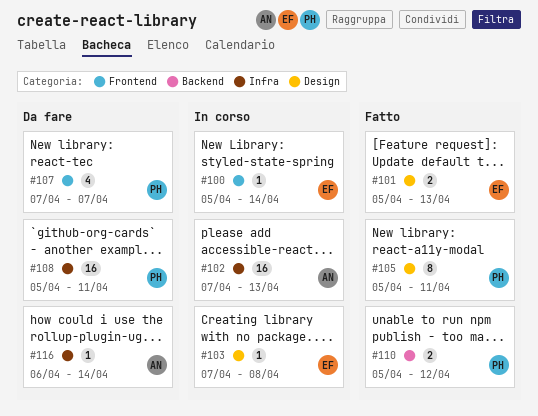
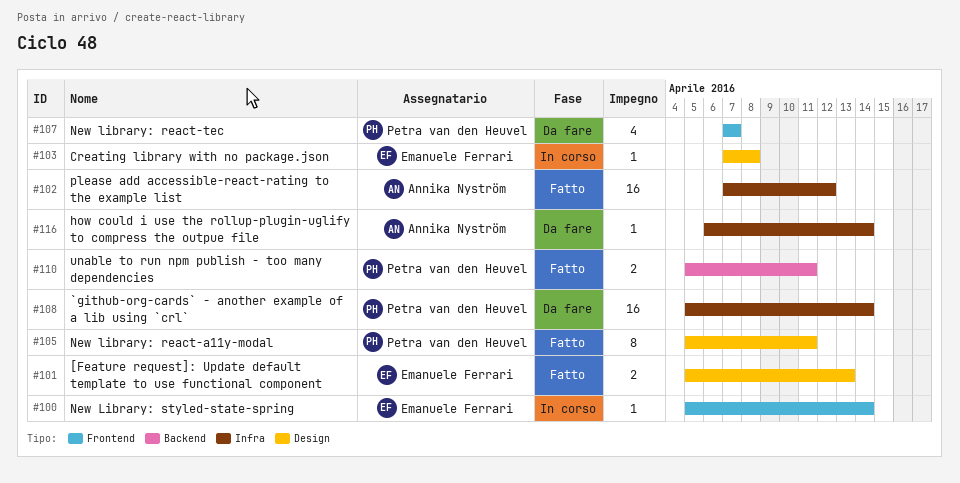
#102, status: In corso -> Fatto
#102, due: Apr 13 -> Apr 12
#108, due: Apr 11 -> Apr 14
#110, due: Apr 12 -> Apr 11

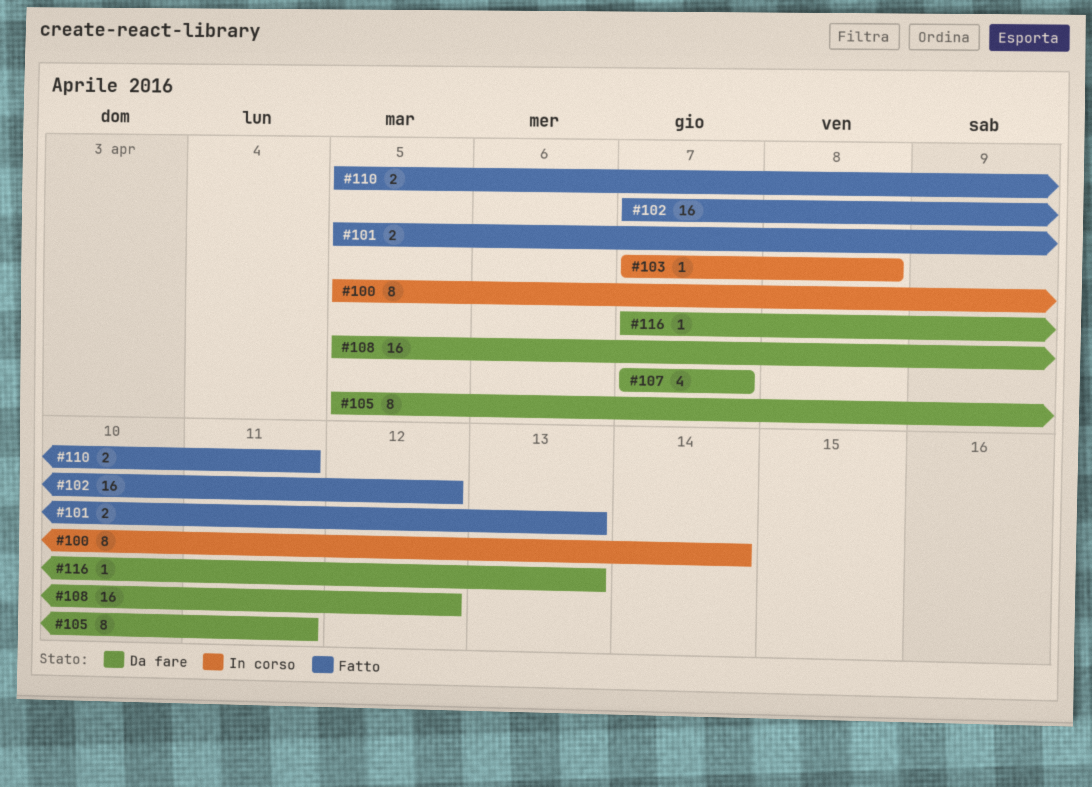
#100, estimate: 1 -> 8
#105, status: Fatto -> Da fare
#108, due: Apr 14 -> Apr 12
#116, start: Apr 6 -> Apr 7
#116, due: Apr 14 -> Apr 13

